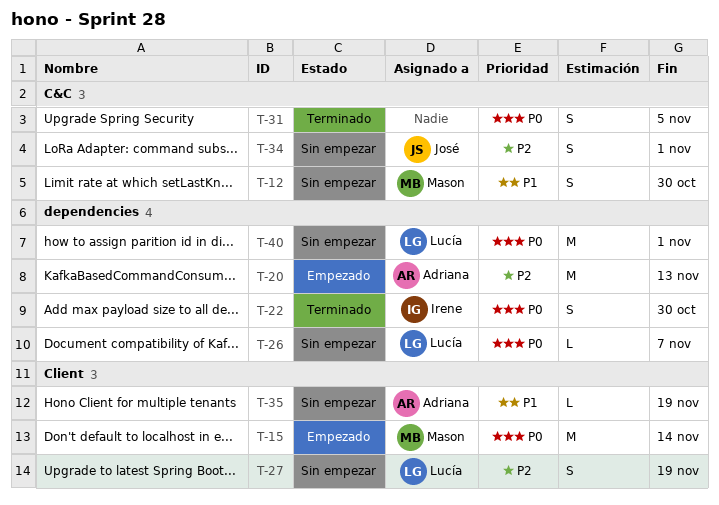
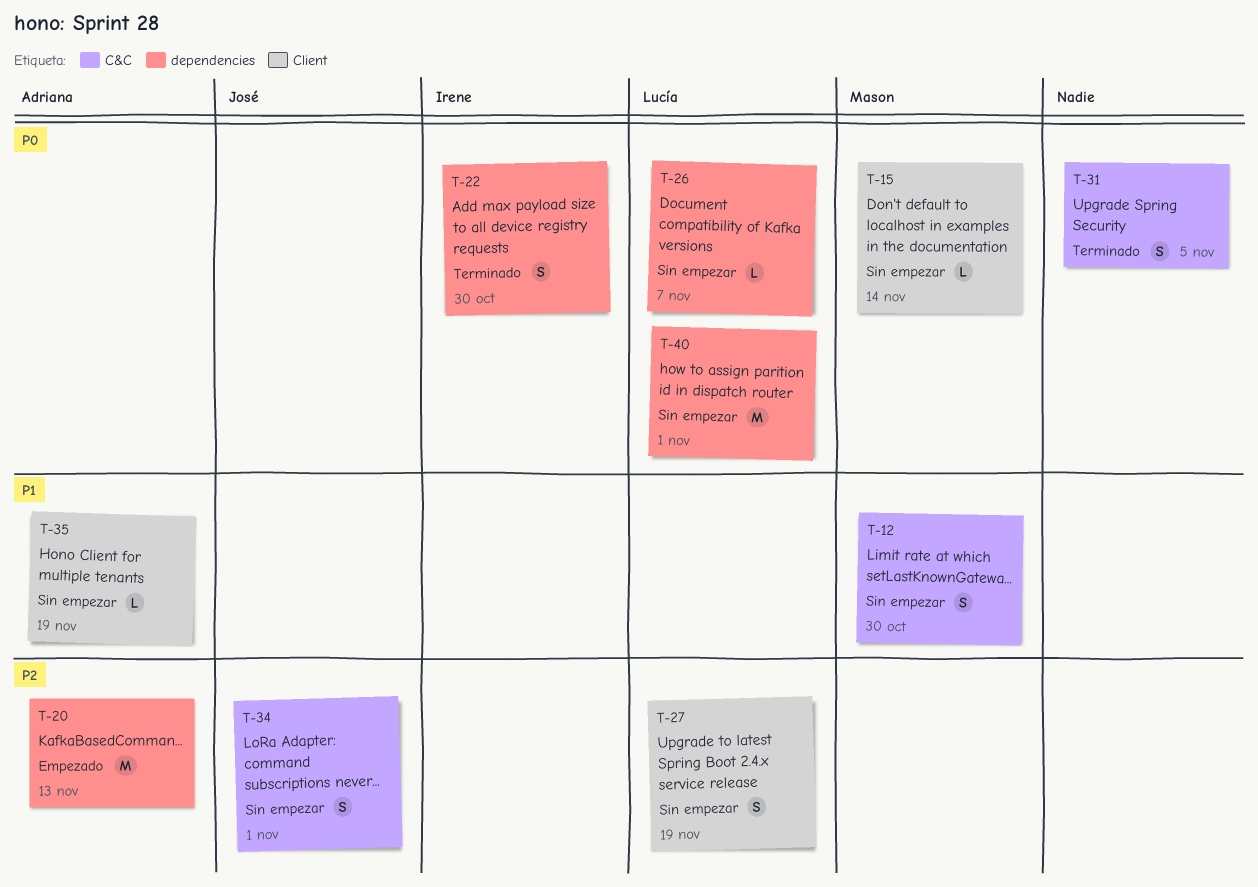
T-15, status: Empezado -> Sin empezar
T-15, estimate: M -> L

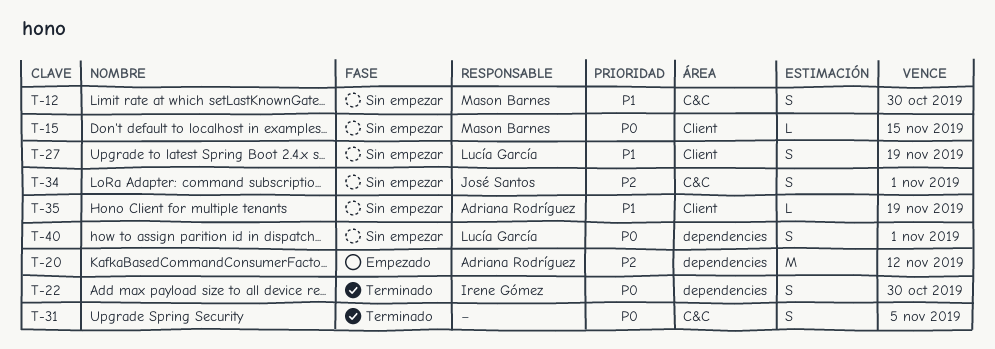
T-15, due: Nov 14 -> Nov 15
T-20, due: Nov 13 -> Nov 12
T-26: present -> none
T-27, priority: P2 -> P1
T-40, estimate: M -> S

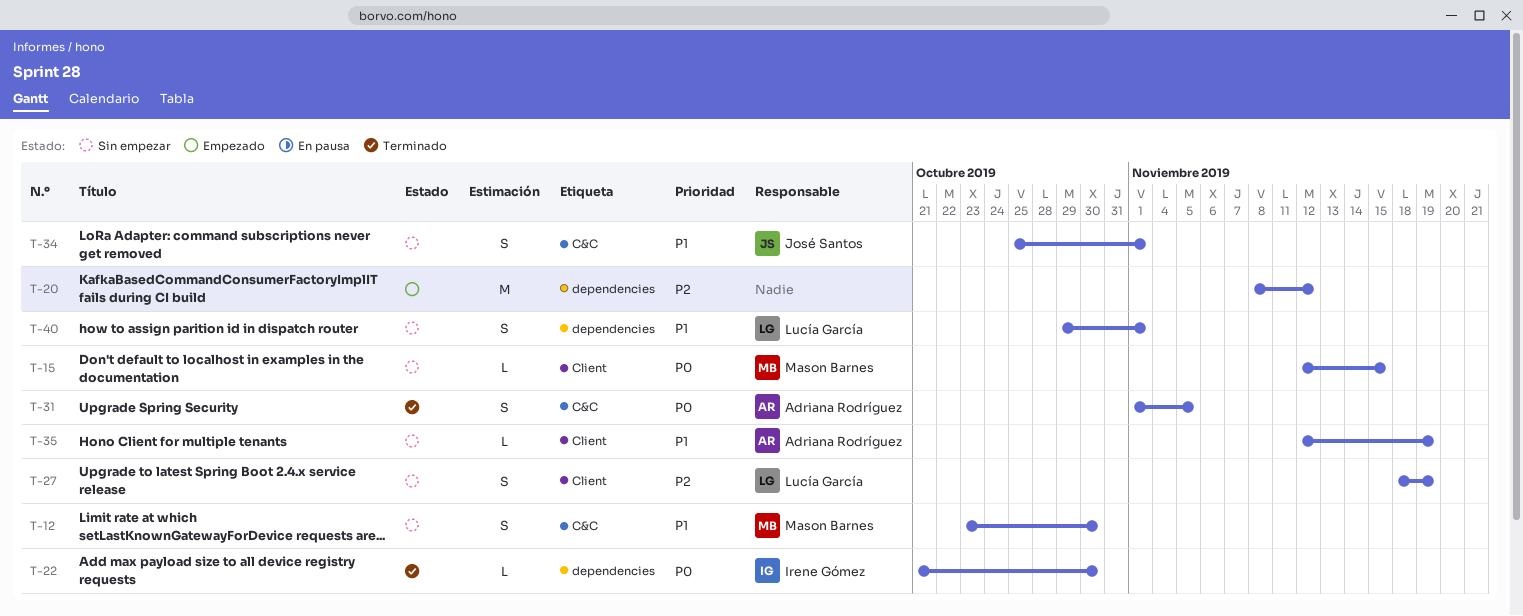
T-20, owner: Adriana Rodríguez -> none
T-22, estimate: S -> L
T-27, priority: P1 -> P2
T-31, owner: none -> Adriana Rodríguez
T-34, priority: P2 -> P1
T-40, priority: P0 -> P1

